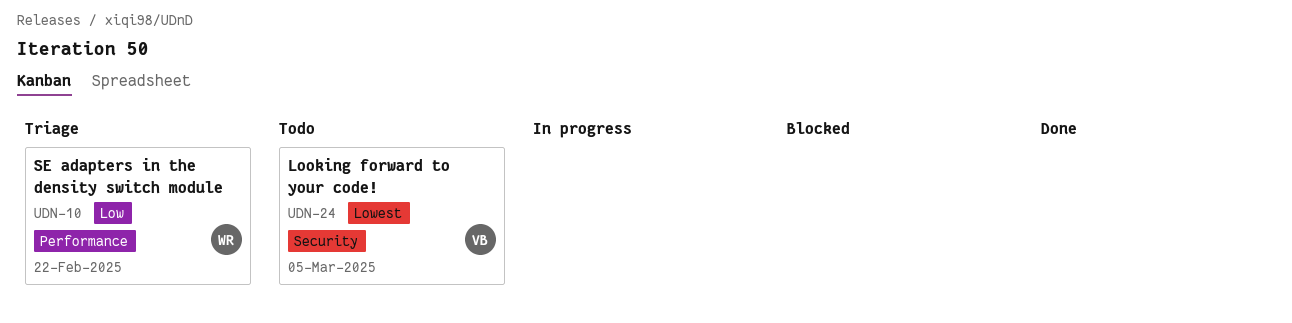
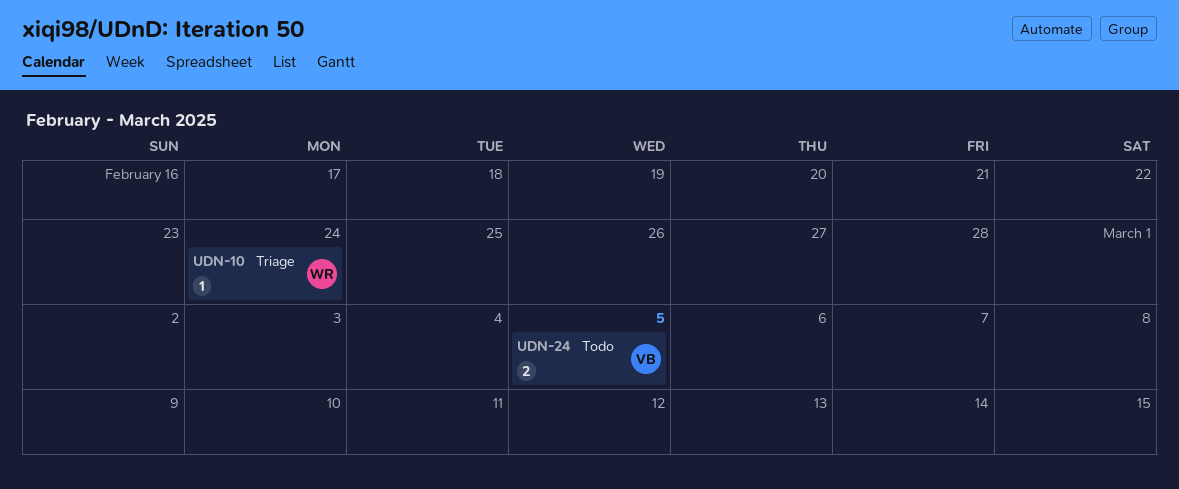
UDN-10, due: Feb 22 -> Feb 24

